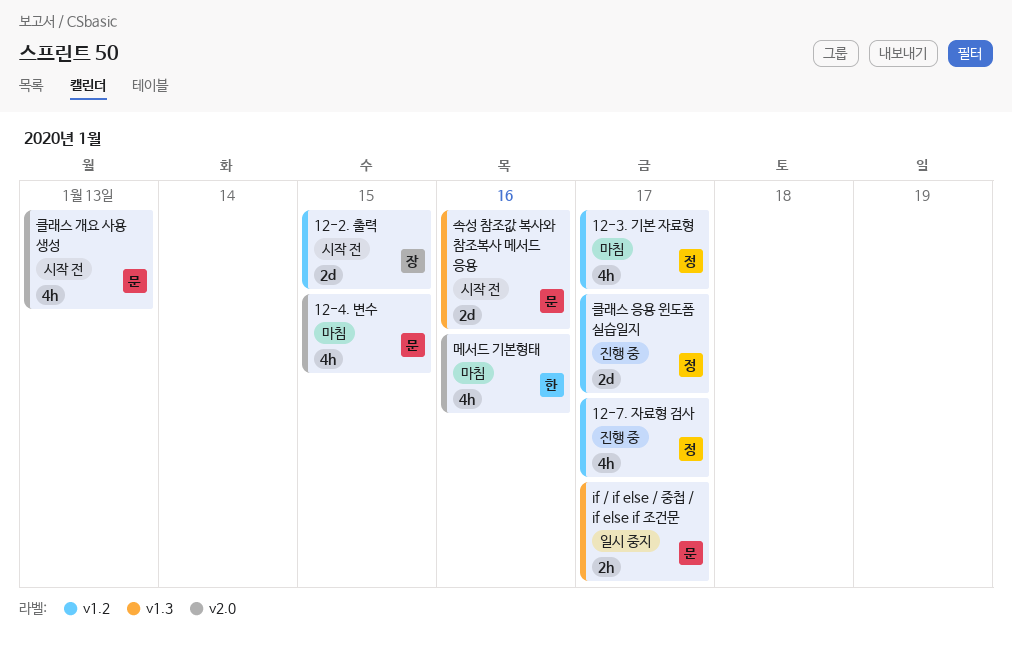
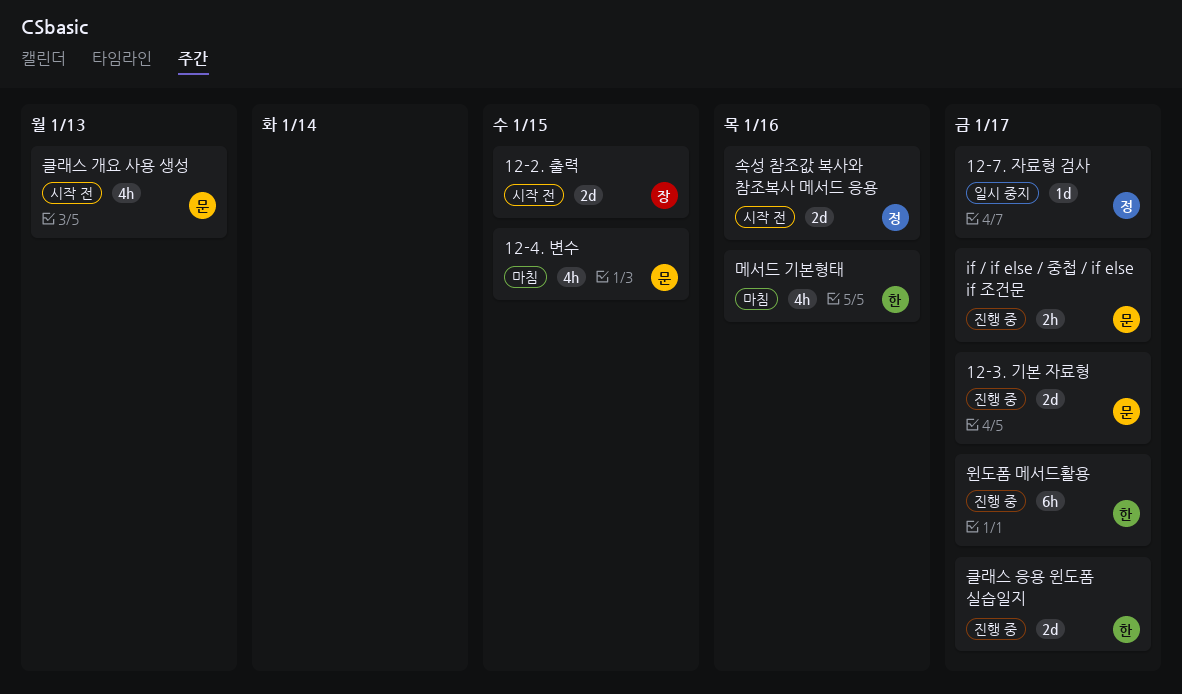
12-3. 기본 자료형, status: 마침 -> 진행 중
12-3. 기본 자료형, owner: 정 -> 문
12-3. 기본 자료형, estimate: 4h -> 2d
12-7. 자료형 검사, status: 진행 중 -> 일시 중지
12-7. 자료형 검사, estimate: 4h -> 1d
if / if else / 중첩 / if else if 조건문, status: 일시 중지 -> 진행 중
속성 참조값 복사와 참조복사 메서드 응용, owner: 문 -> 정
윈도폼 메서드활용: none -> present
클래스 응용 윈도폼 실습일지, owner: 정 -> 한

